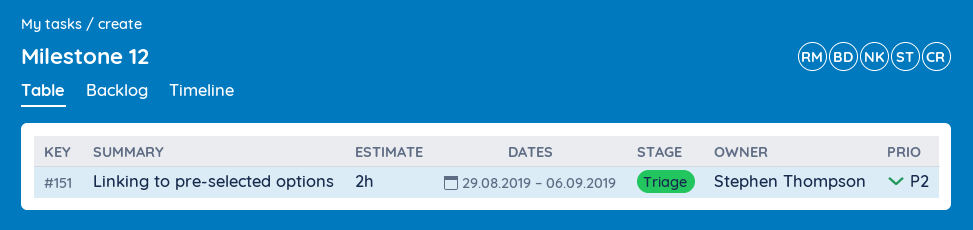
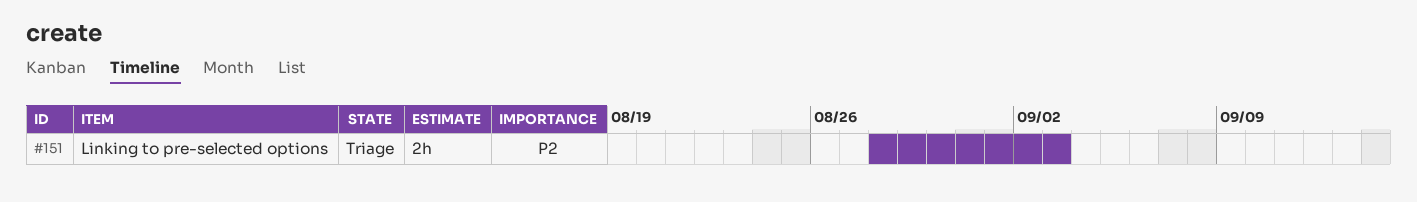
#151, start: Aug 29 -> Aug 28
#151, due: Sep 6 -> Sep 3

